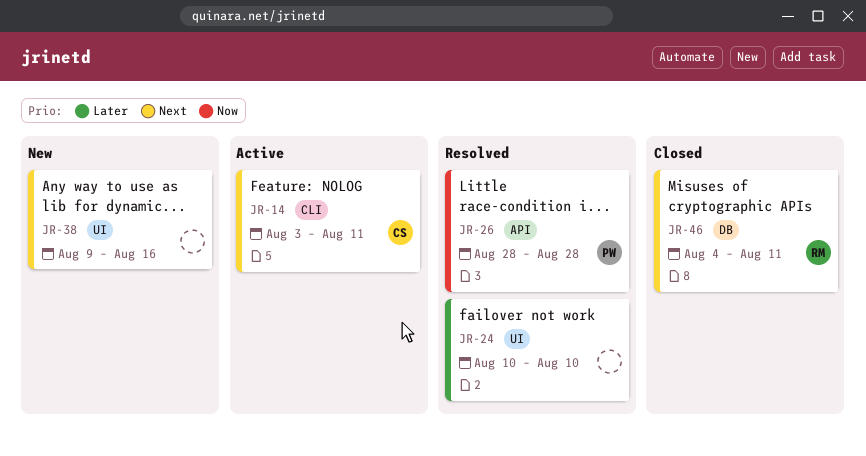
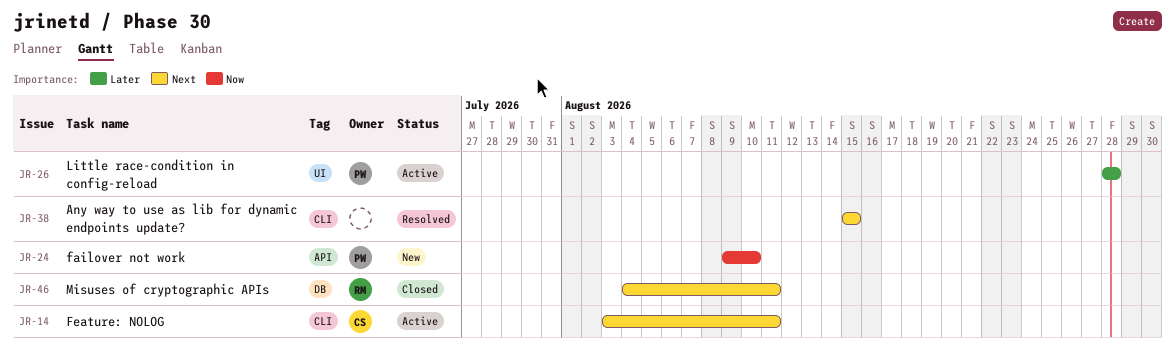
JR-24, status: Resolved -> New
JR-24, owner: none -> PW
JR-24, priority: Later -> Now
JR-24, label: UI -> API
JR-24, start: Aug 10 -> Aug 9
JR-26, status: Resolved -> Active
JR-26, priority: Now -> Later
JR-26, label: API -> UI
JR-38, status: New -> Resolved
JR-38, label: UI -> CLI
JR-38, start: Aug 9 -> Aug 15
JR-38, due: Aug 16 -> Aug 15

